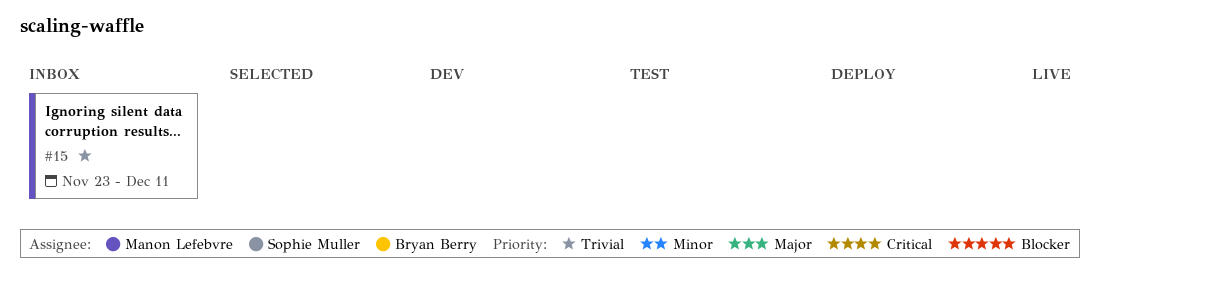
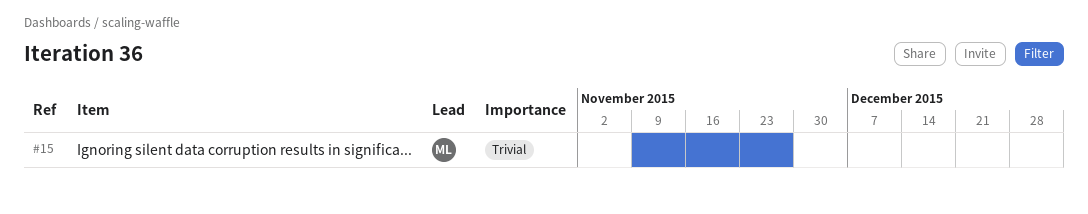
#15, start: Nov 23 -> Nov 9
#15, due: Dec 11 -> Nov 27

